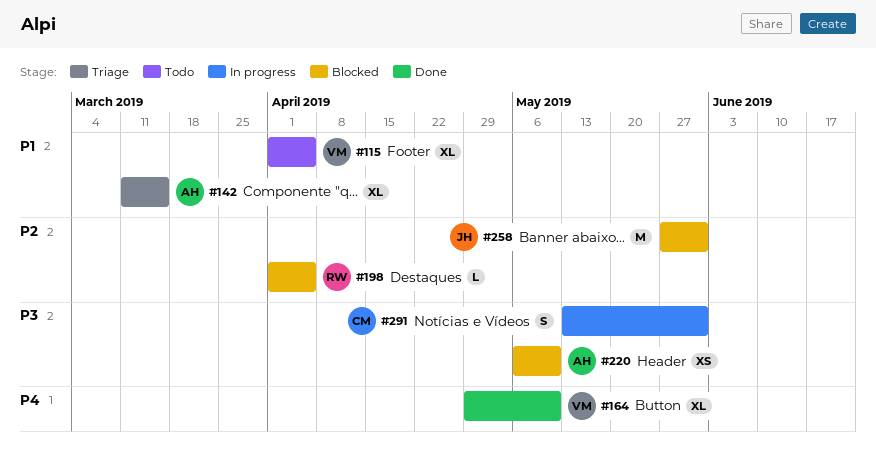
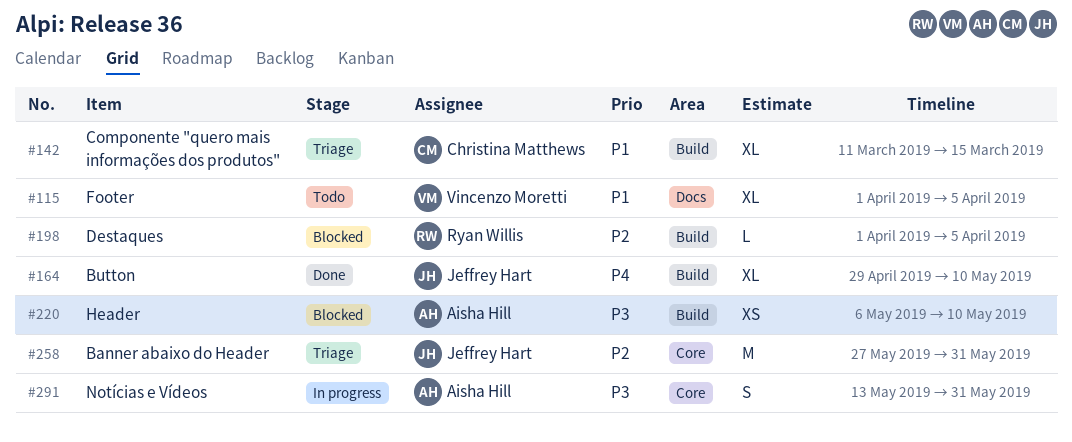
#142, owner: Aisha Hill -> Christina Matthews
#164, owner: Vincenzo Moretti -> Jeffrey Hart
#258, status: Blocked -> Triage
#291, owner: Christina Matthews -> Aisha Hill

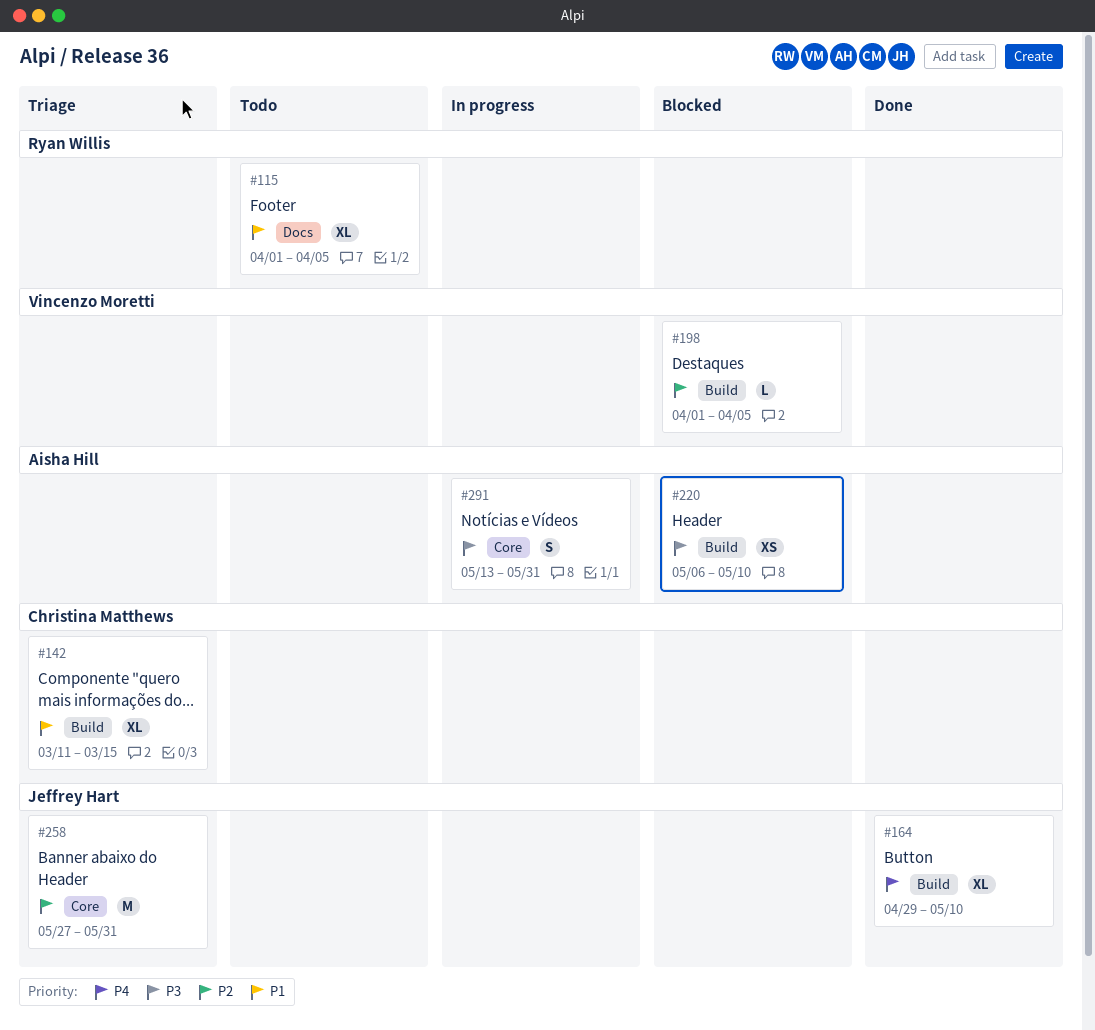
#115, owner: Vincenzo Moretti -> Ryan Willis
#198, owner: Ryan Willis -> Vincenzo Moretti

